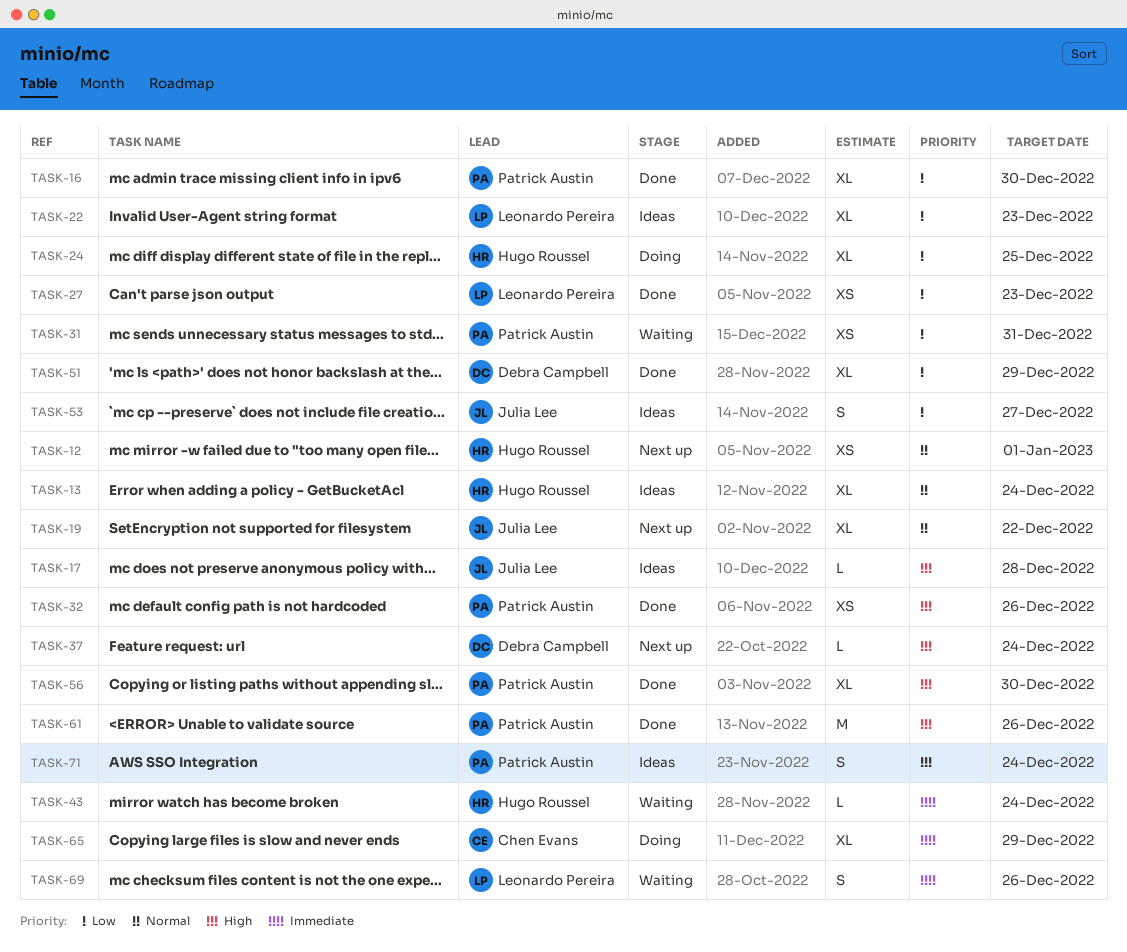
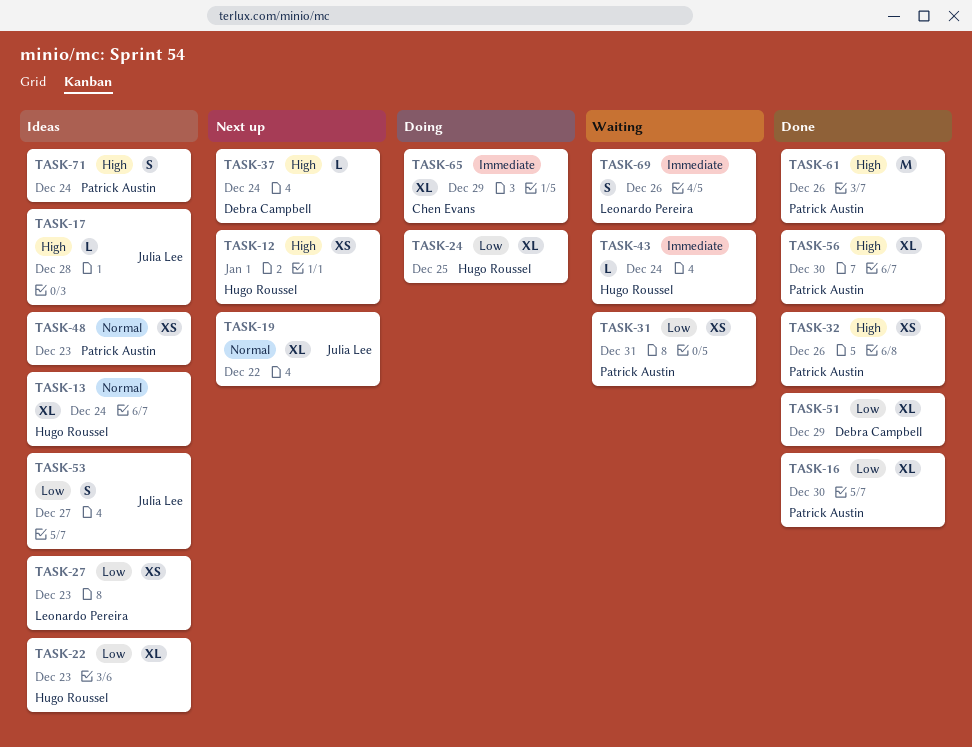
TASK-12, priority: Normal -> High
TASK-22, owner: Leonardo Pereira -> Hugo Roussel
TASK-27, status: Done -> Ideas
TASK-48: none -> present

